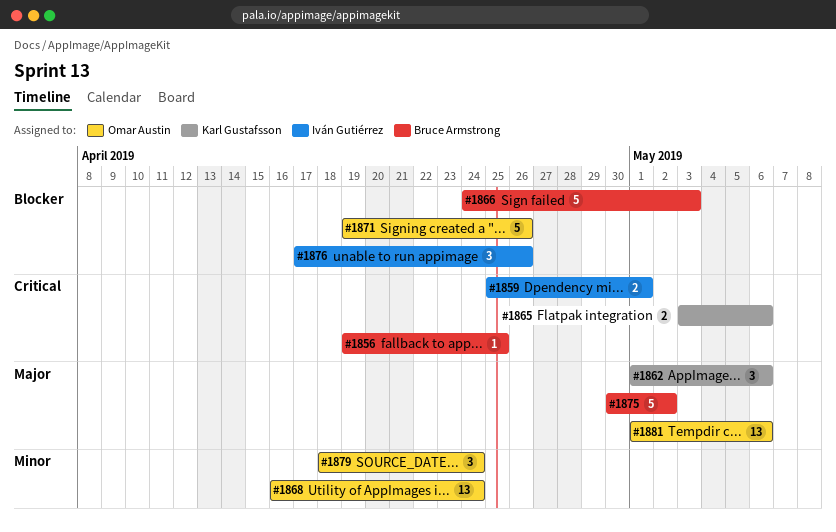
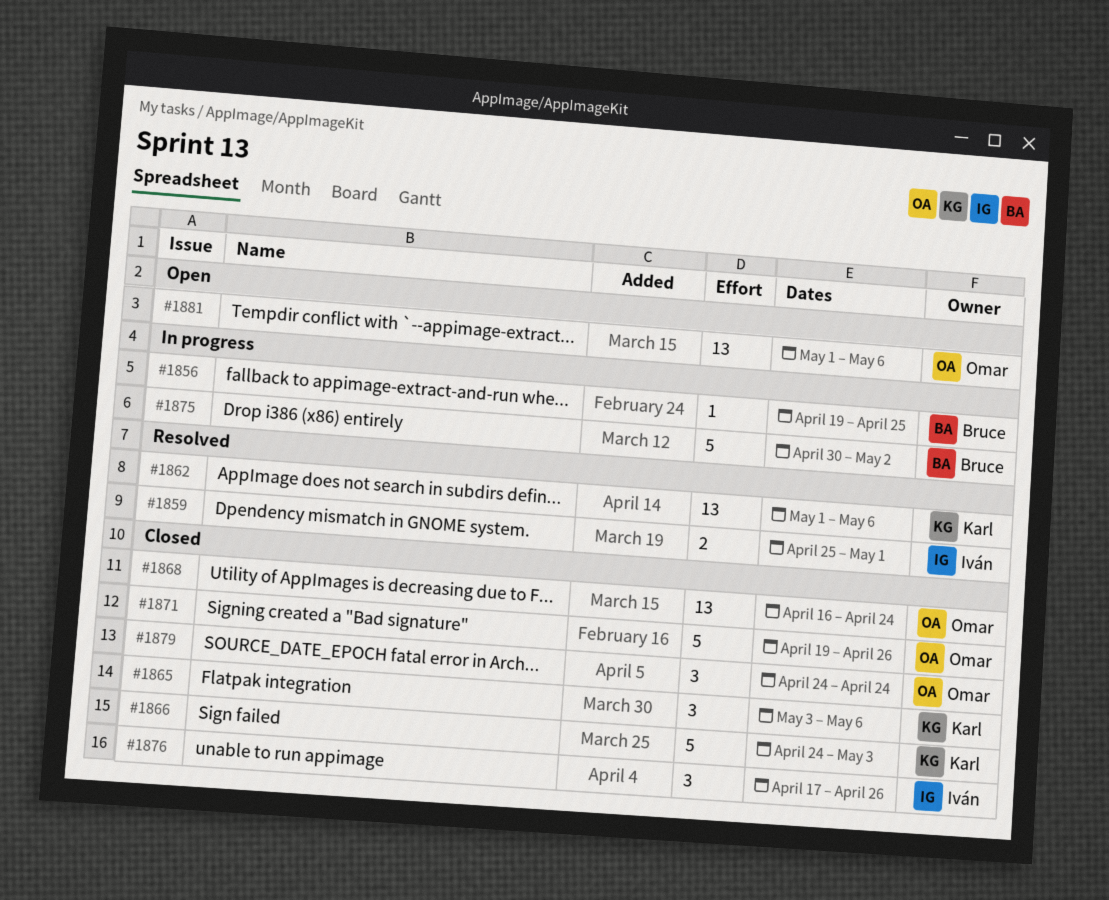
#1862, estimate: 3 -> 13
#1865, estimate: 2 -> 3
#1866, owner: Bruce Armstrong -> Karl Gustafsson
#1879, start: Apr 18 -> Apr 24

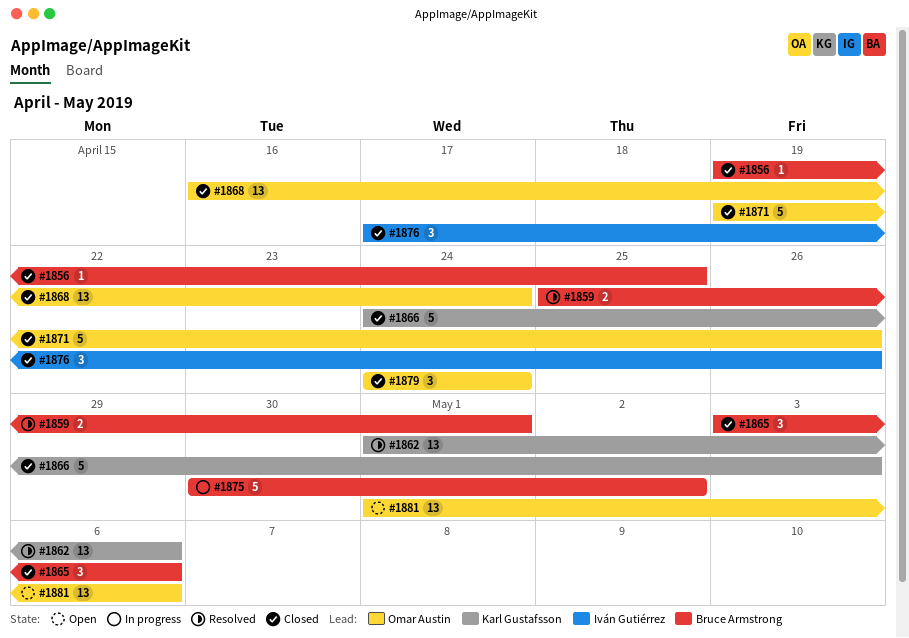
#1856, status: In progress -> Closed
#1859, owner: Iván Gutiérrez -> Bruce Armstrong
#1865, owner: Karl Gustafsson -> Bruce Armstrong

